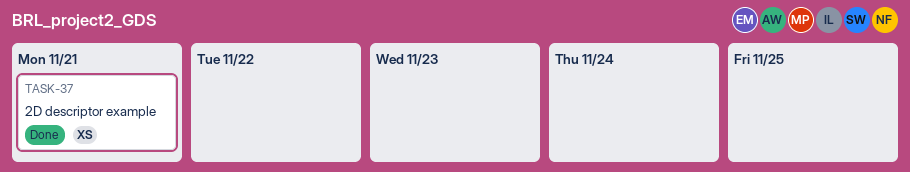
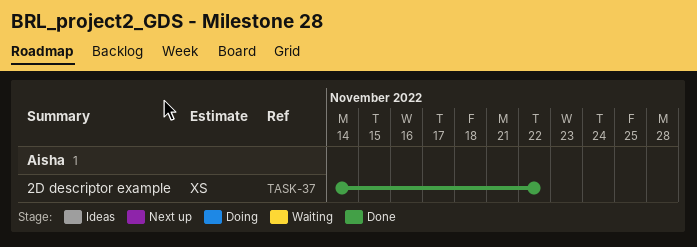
TASK-37, due: Nov 21 -> Nov 22

